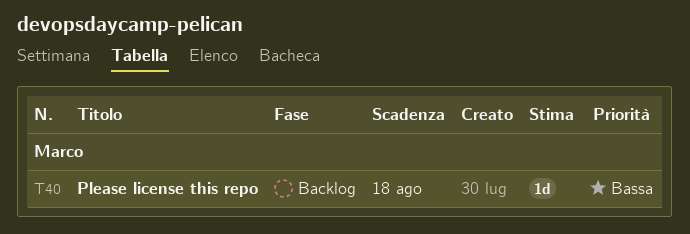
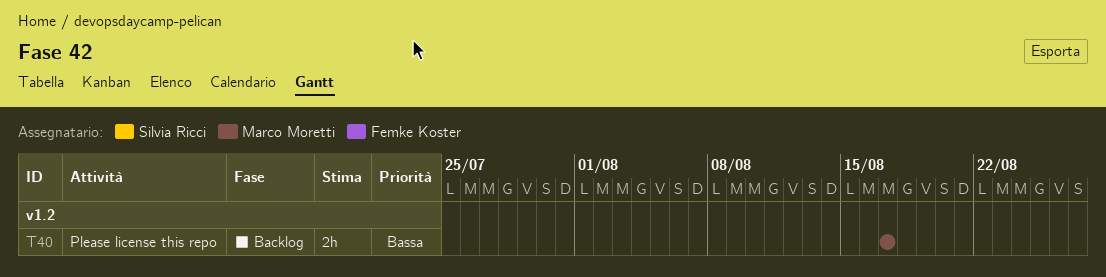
T40, estimate: 1d -> 2h
T40, due: Aug 18 -> Aug 17

